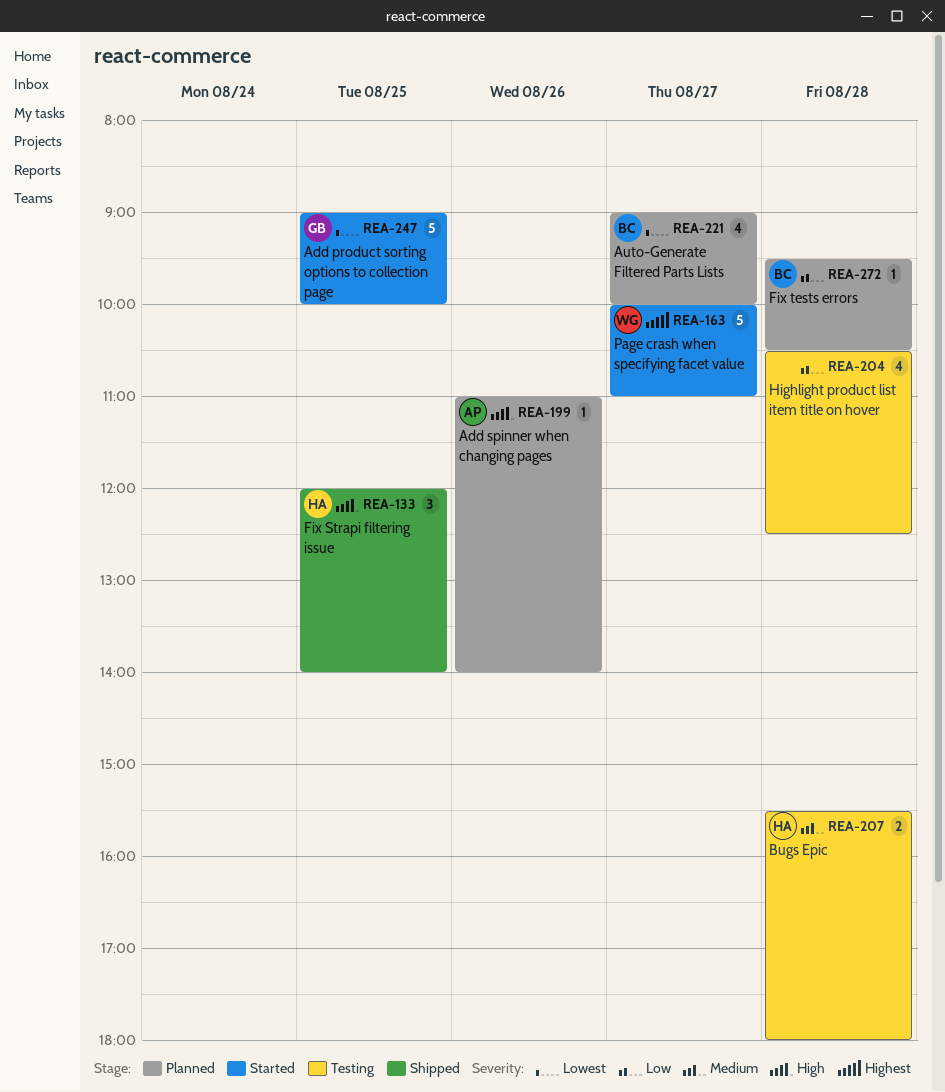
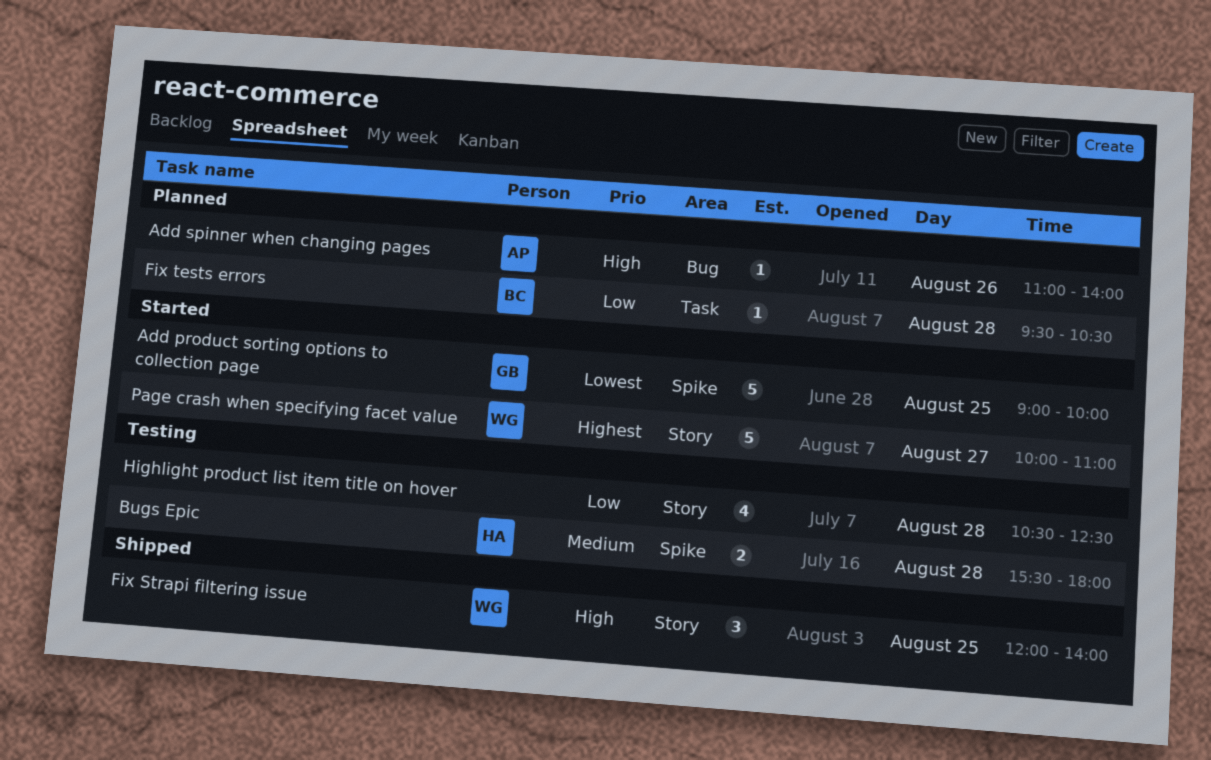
Auto-Generate Filtered Parts Lists: present -> none
Fix Strapi filtering issue, owner: HA -> WG

